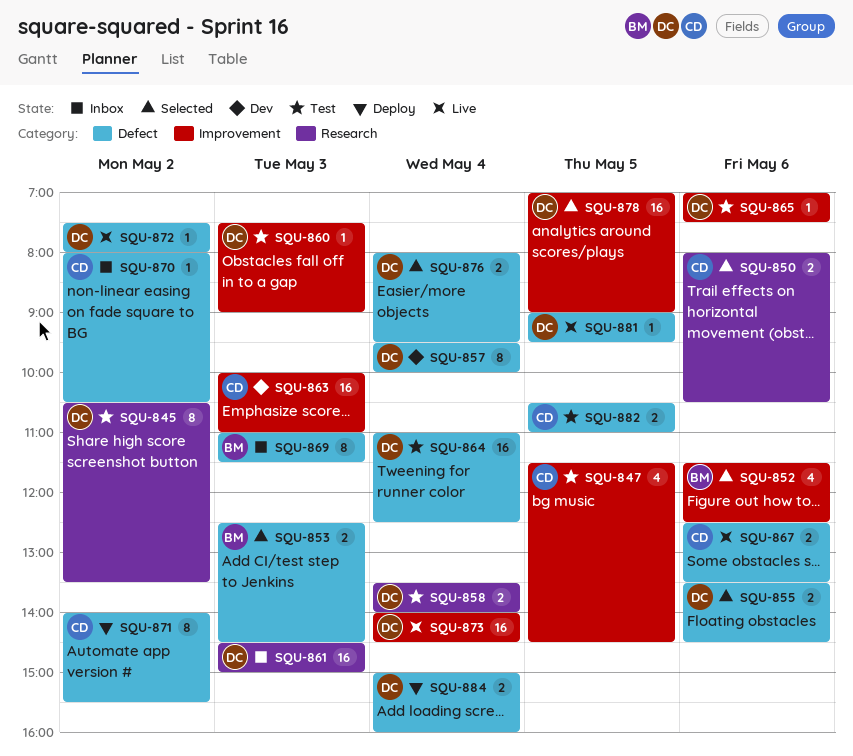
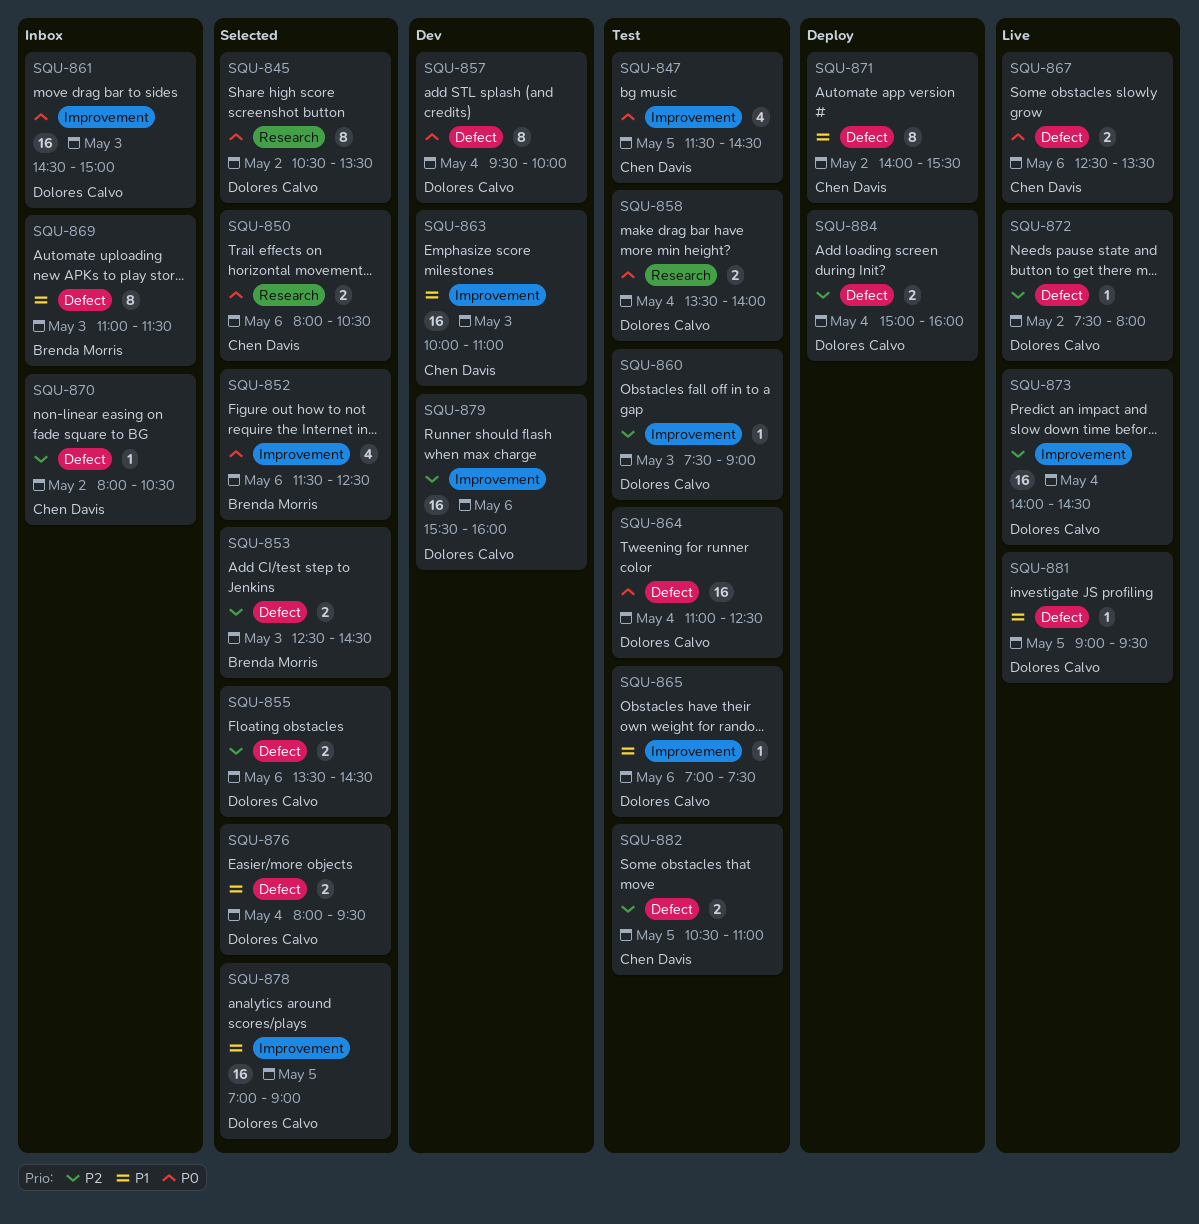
SQU-845, status: Test -> Selected
SQU-861, label: Research -> Improvement
SQU-879: none -> present

